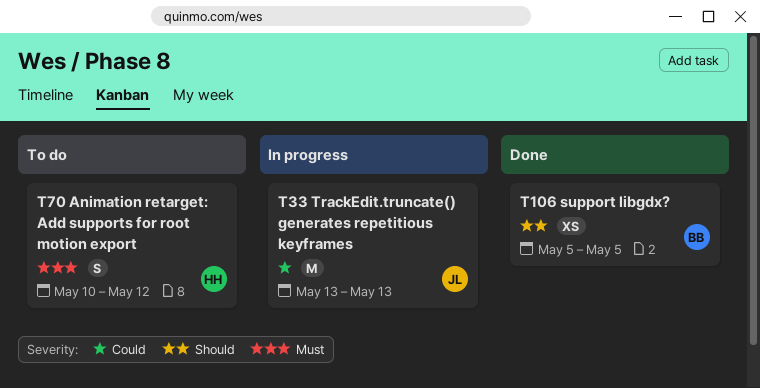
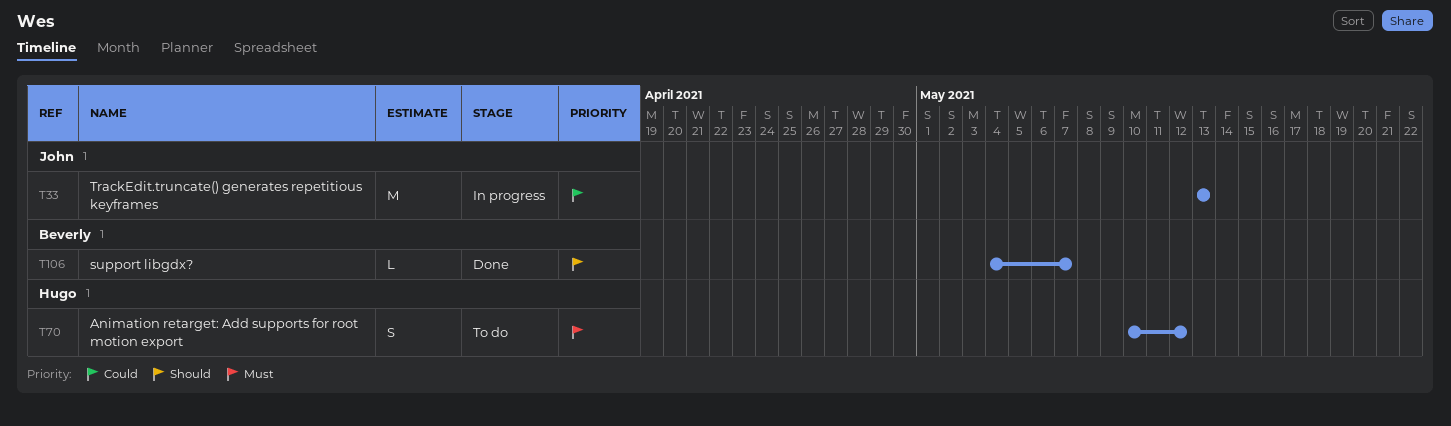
T106, estimate: XS -> L
T106, start: May 5 -> May 4
T106, due: May 5 -> May 7

